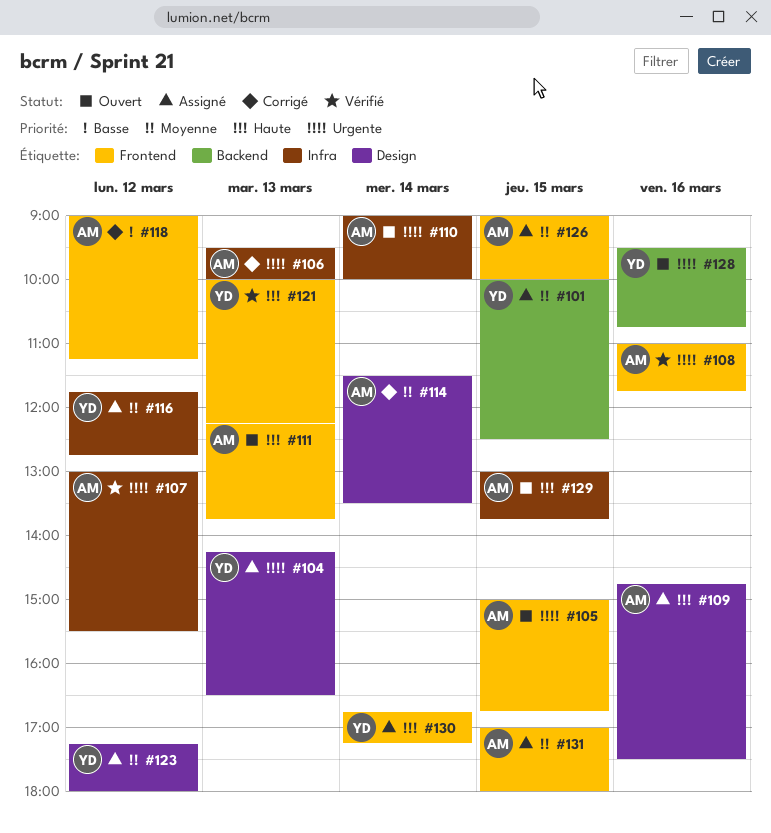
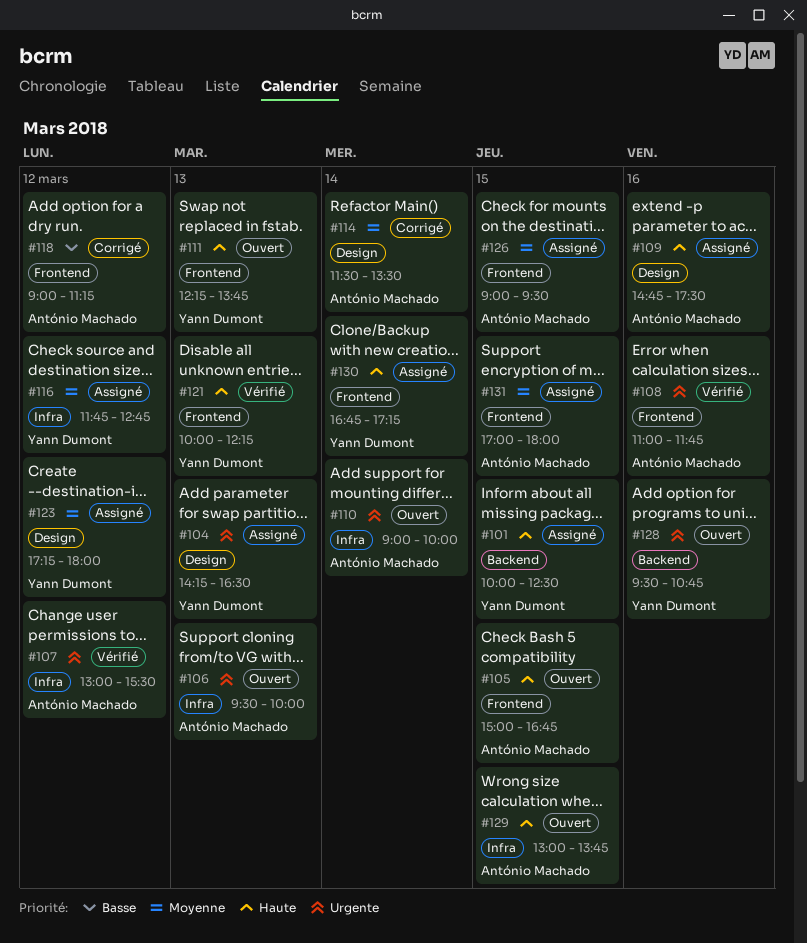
#101, priority: Moyenne -> Haute
#105, priority: Urgente -> Haute
#106, status: Corrigé -> Ouvert
#111, owner: António Machado -> Yann Dumont
#126, ends: 10:00 -> 09:30

